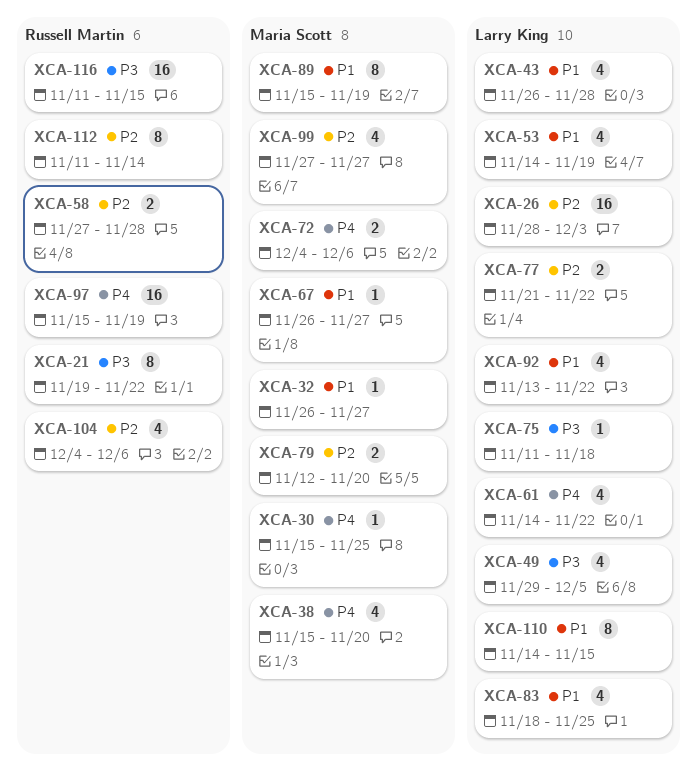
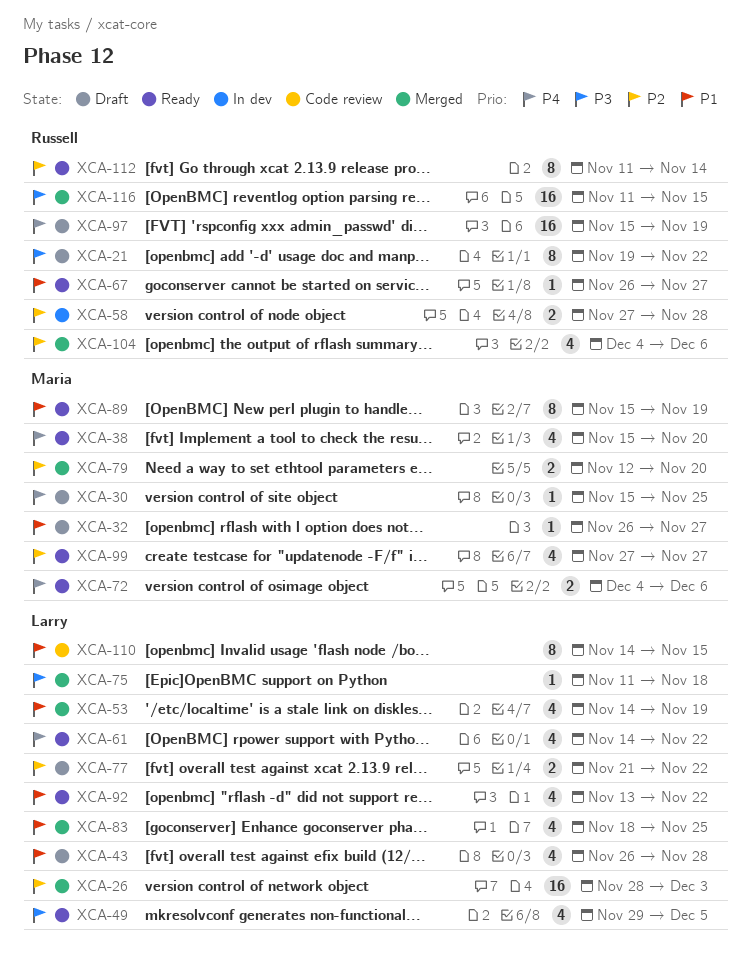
XCA-67, owner: Maria Scott -> Russell Martin

